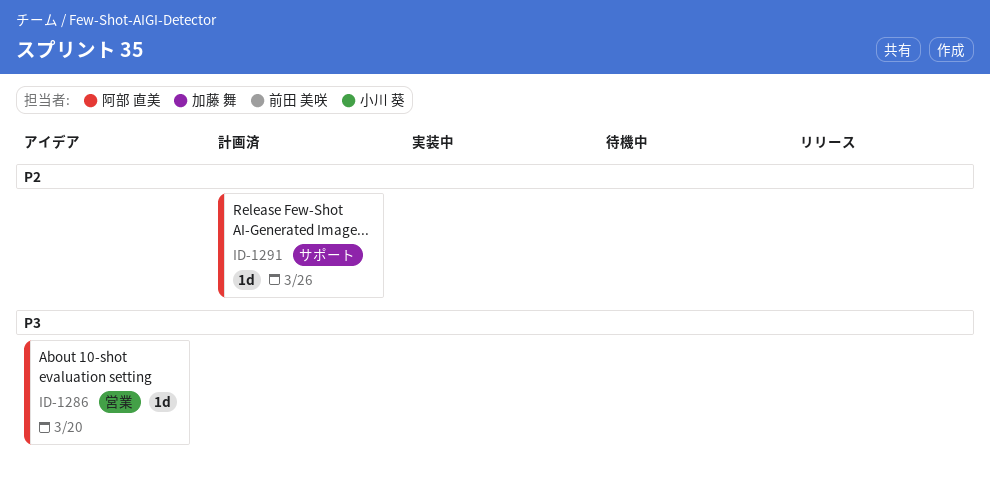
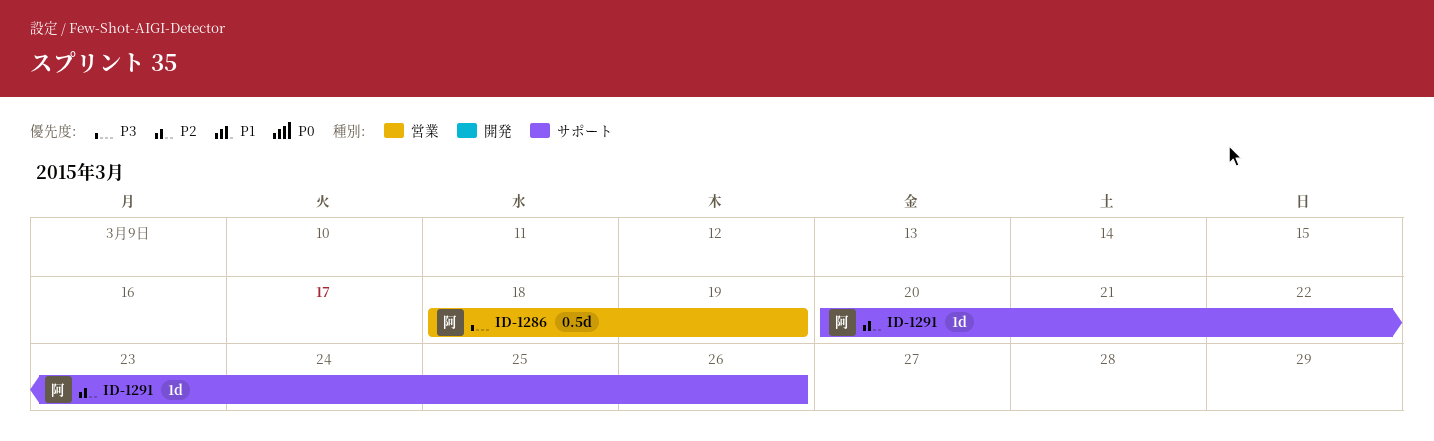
ID-1286, estimate: 1d -> 0.5d
ID-1286, due: Mar 20 -> Mar 19

